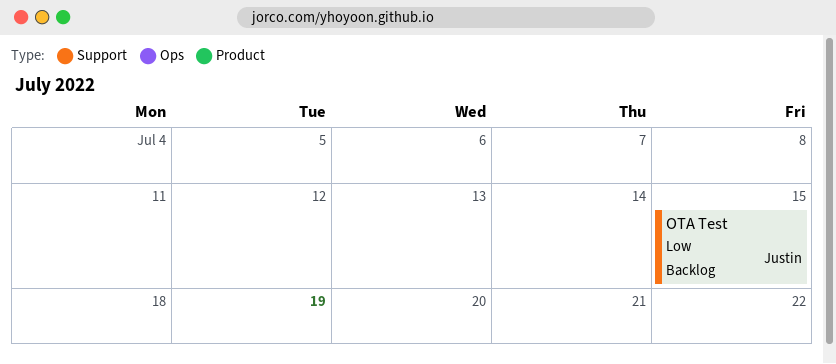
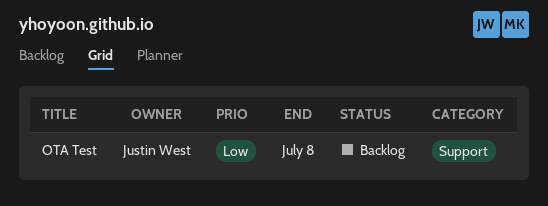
OTA Test, due: Jul 15 -> Jul 8

